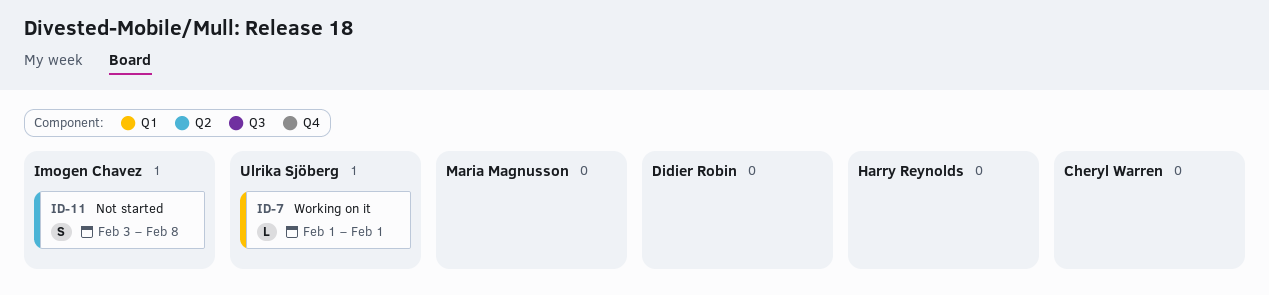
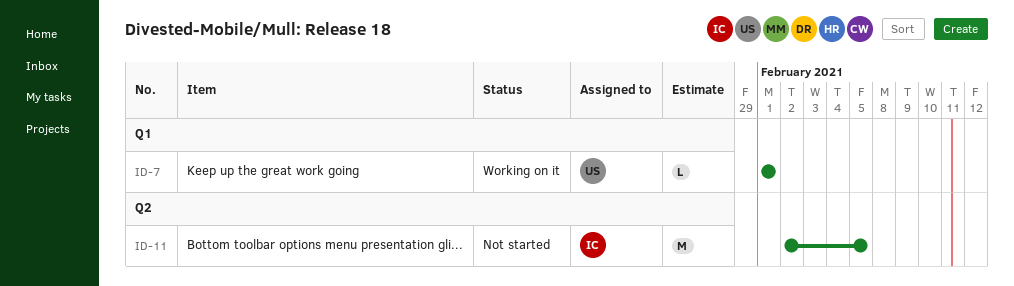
ID-11, estimate: S -> M
ID-11, start: Feb 3 -> Feb 2
ID-11, due: Feb 8 -> Feb 5

